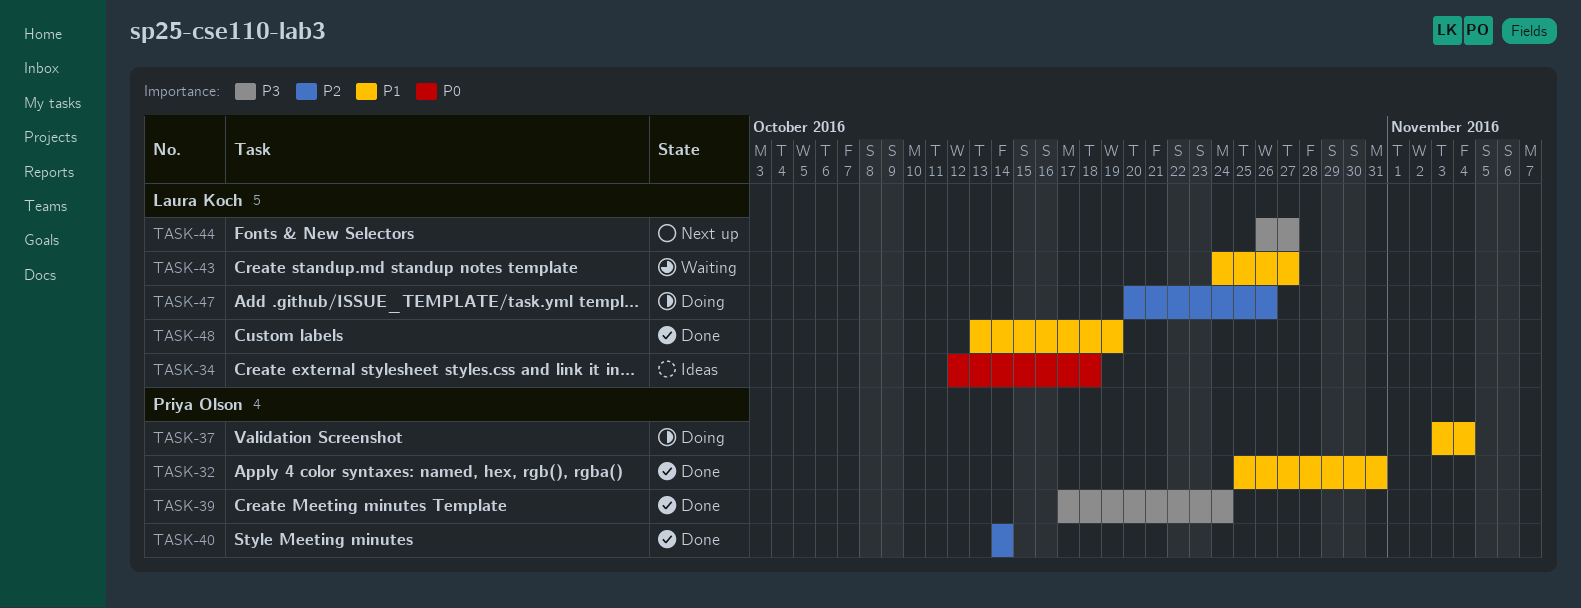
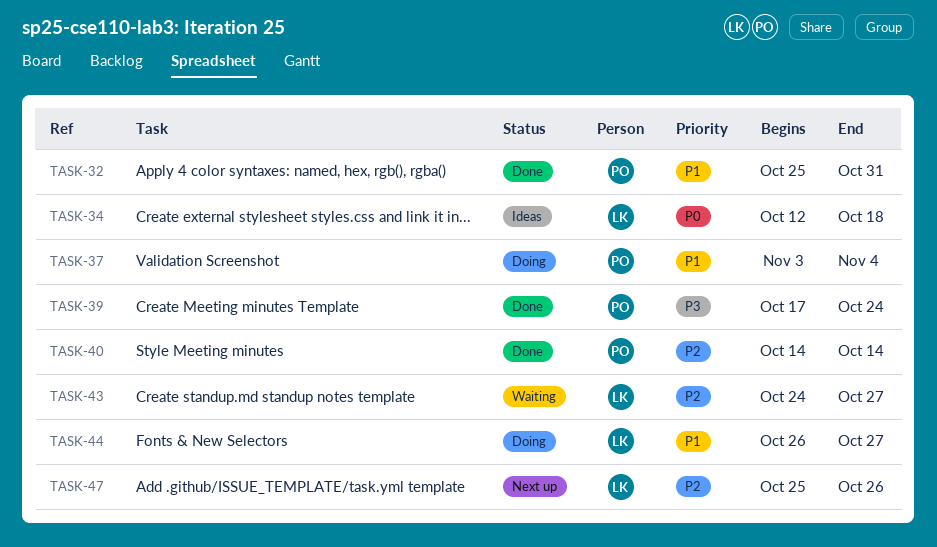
TASK-43, priority: P1 -> P2
TASK-44, status: Next up -> Doing
TASK-44, priority: P3 -> P1
TASK-47, status: Doing -> Next up
TASK-47, start: Oct 20 -> Oct 25
TASK-48: present -> none

